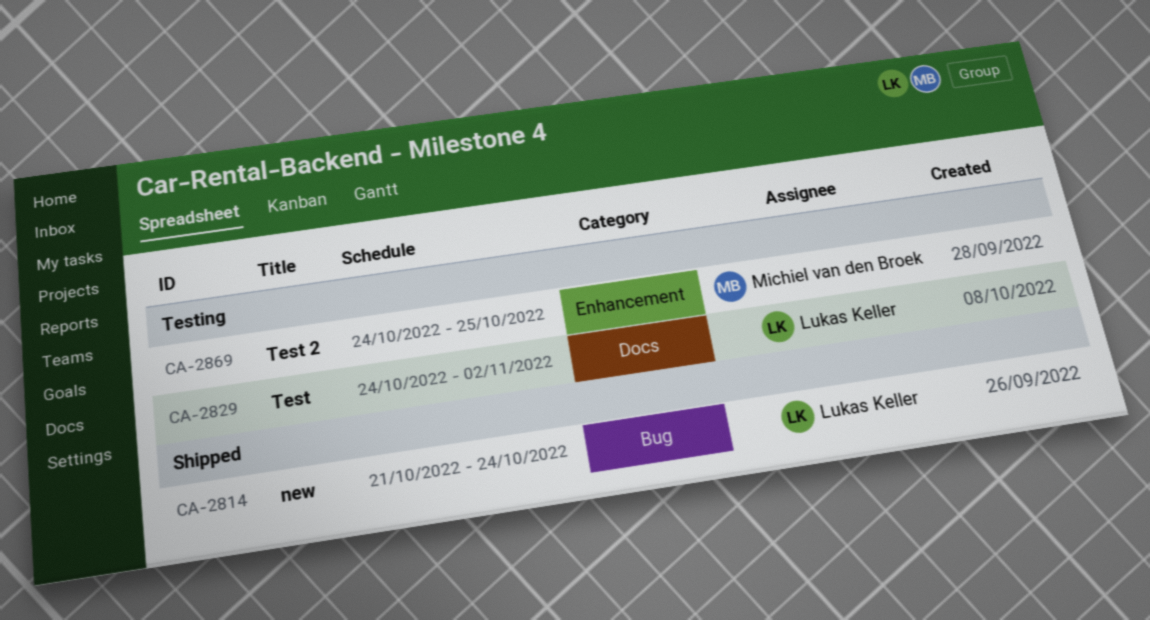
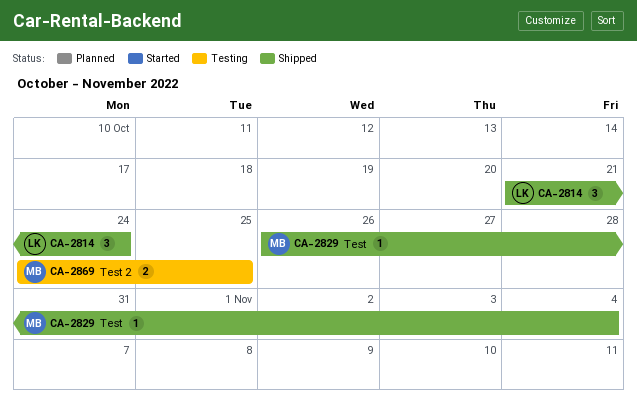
CA-2829, status: Testing -> Shipped
CA-2829, owner: Lukas Keller -> Michiel van den Broek
CA-2829, start: Oct 24 -> Oct 26
CA-2829, due: Nov 2 -> Nov 4

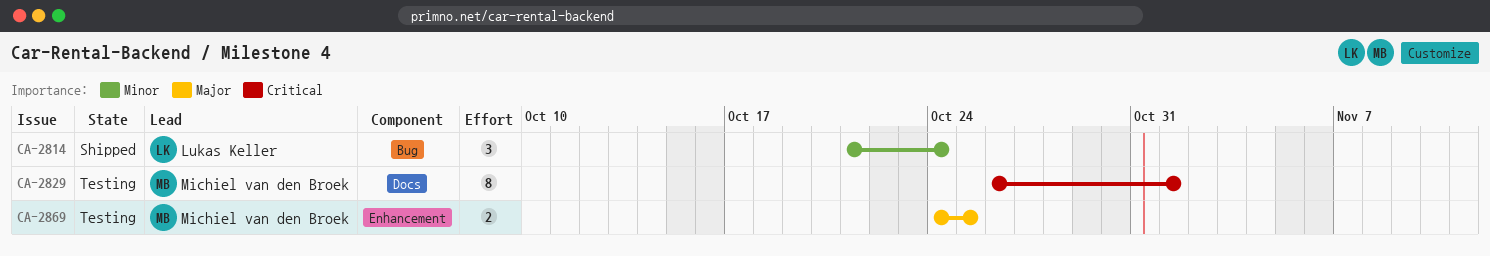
CA-2829, status: Shipped -> Testing
CA-2829, estimate: 1 -> 8
CA-2829, due: Nov 4 -> Nov 1

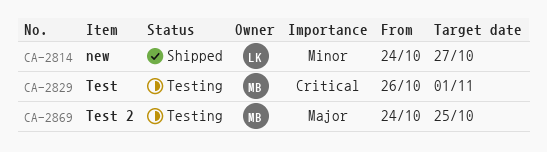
CA-2814, start: Oct 21 -> Oct 24
CA-2814, due: Oct 24 -> Oct 27

